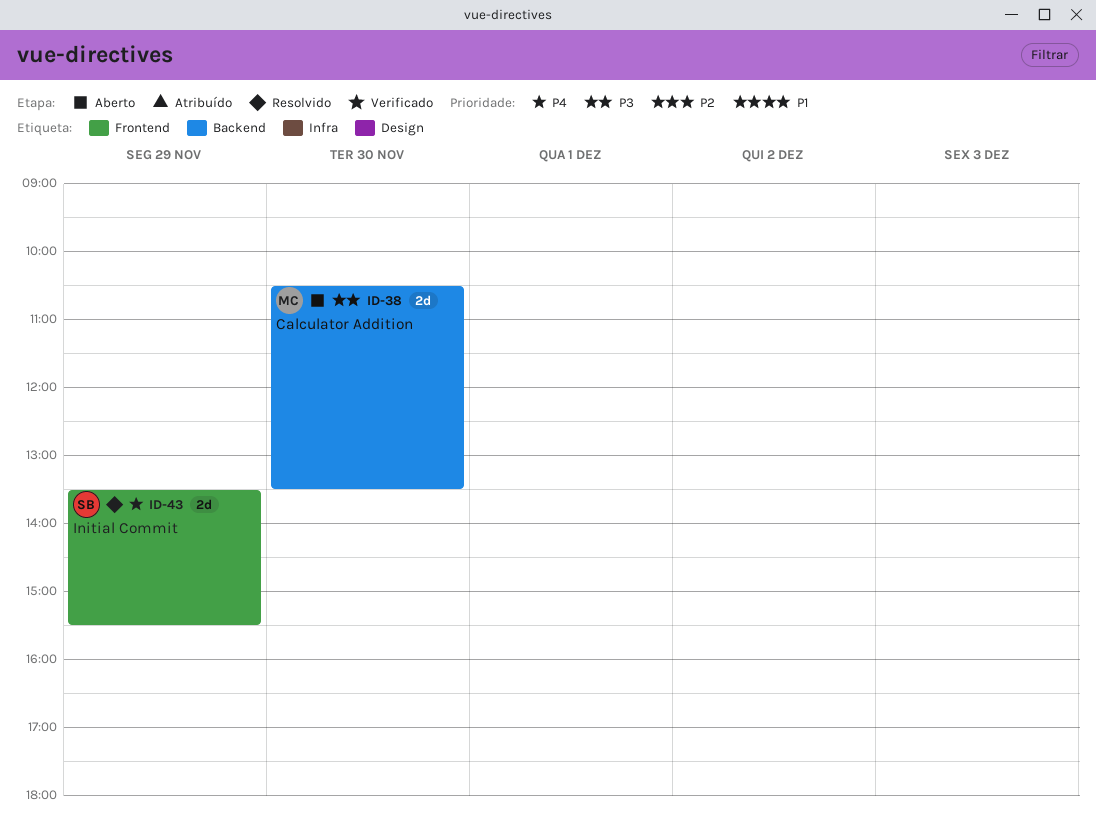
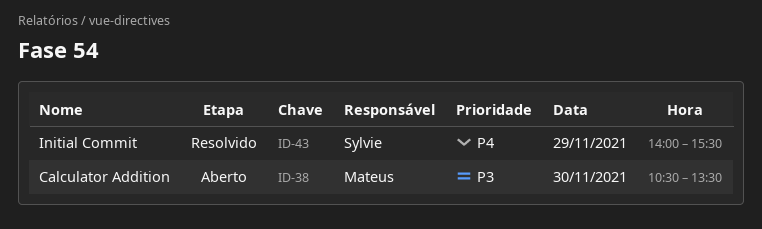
ID-43, begins: 13:30 -> 14:00

